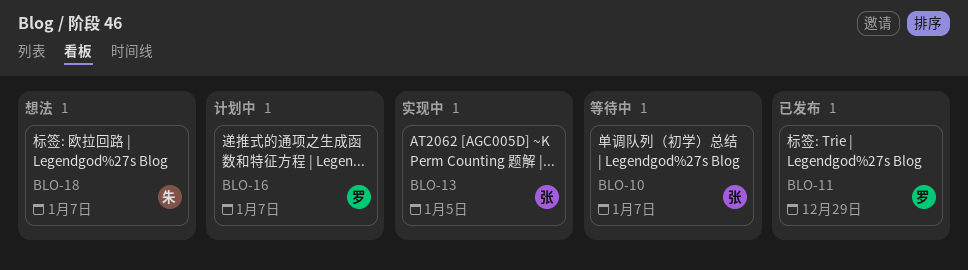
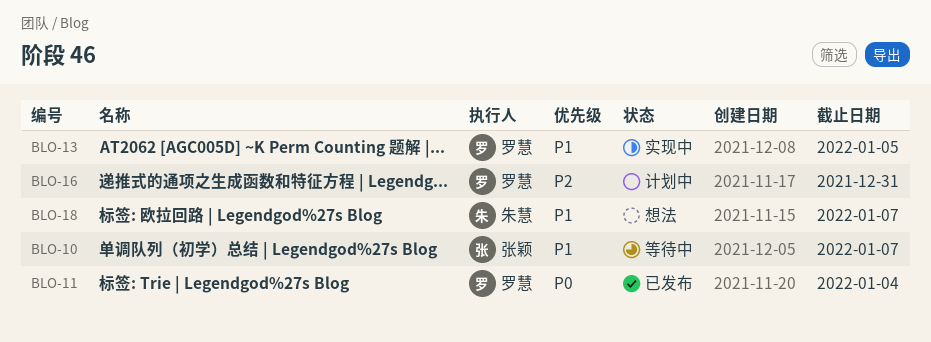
BLO-11, due: Dec 29 -> Jan 4
BLO-13, owner: 张颖 -> 罗慧
BLO-16, due: Jan 7 -> Dec 31

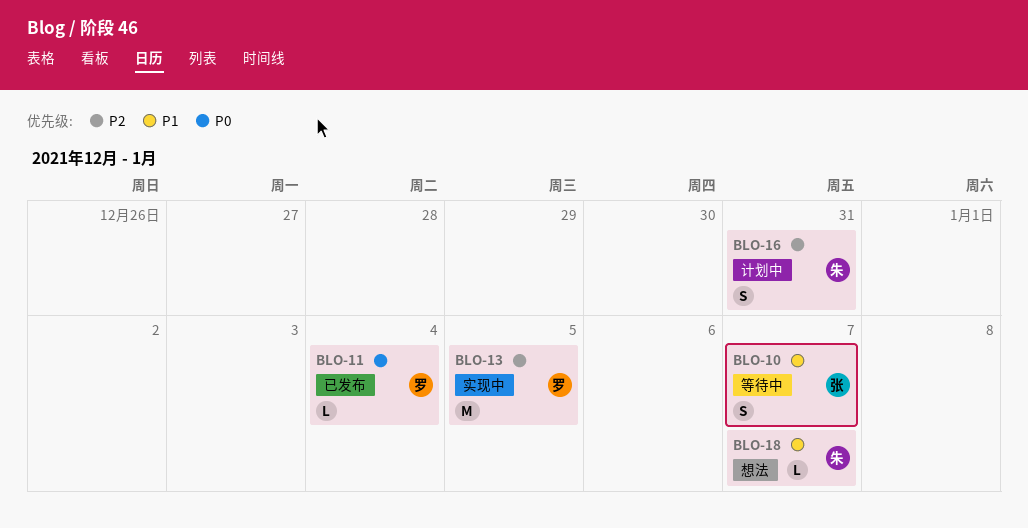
BLO-13, priority: P1 -> P2
BLO-16, owner: 罗慧 -> 朱慧

